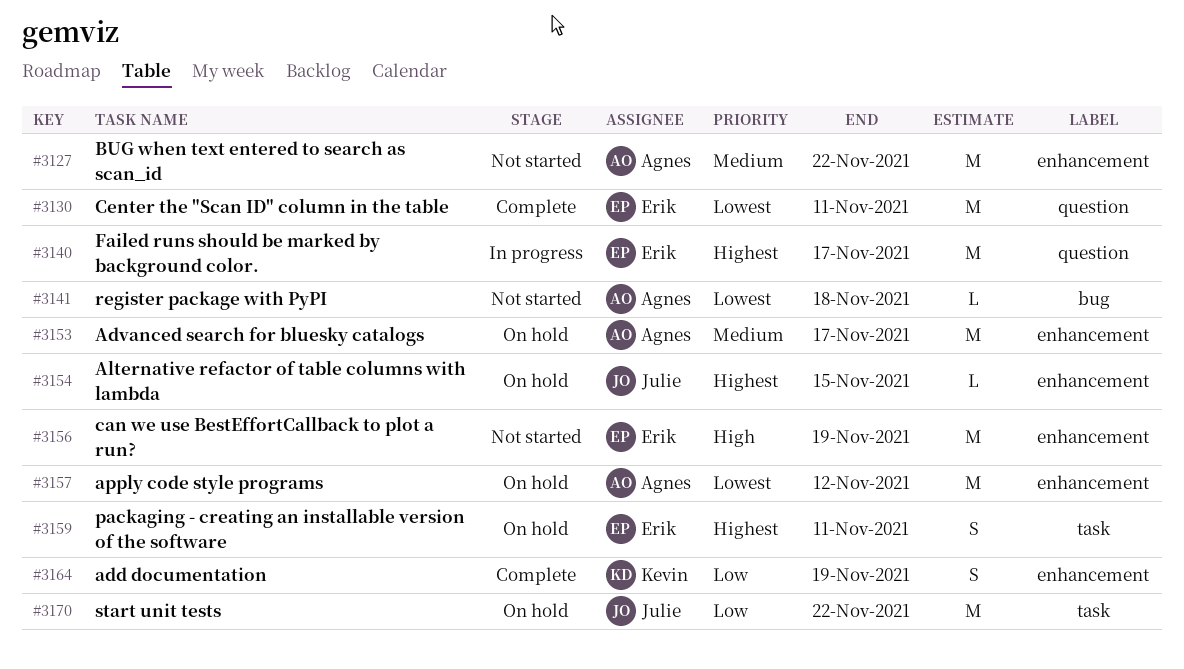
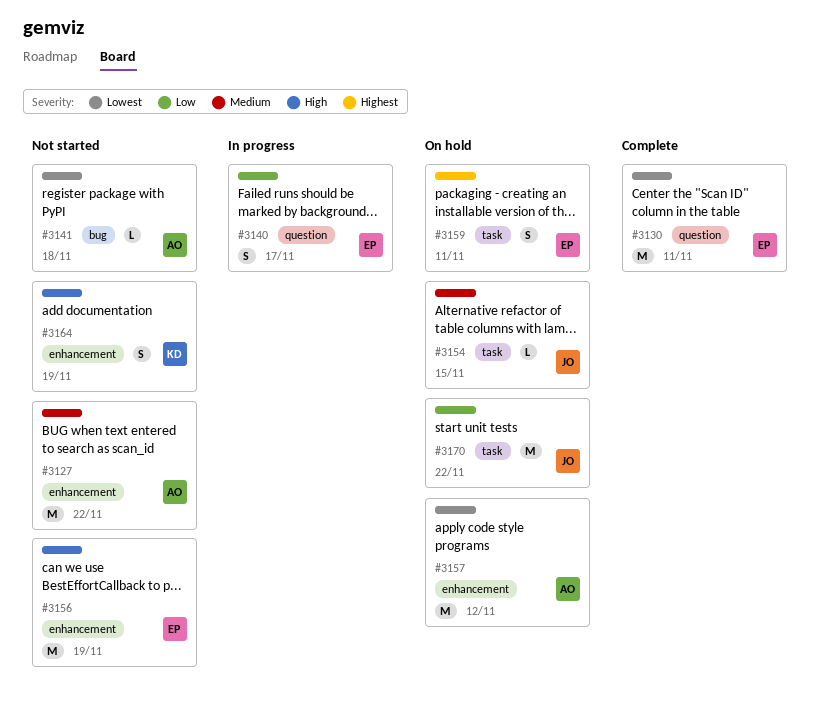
#3140, priority: Highest -> Low
#3140, estimate: M -> S
#3153: present -> none
#3154, priority: Highest -> Medium
#3154, label: enhancement -> task
#3164, status: Complete -> Not started
#3164, priority: Low -> High

